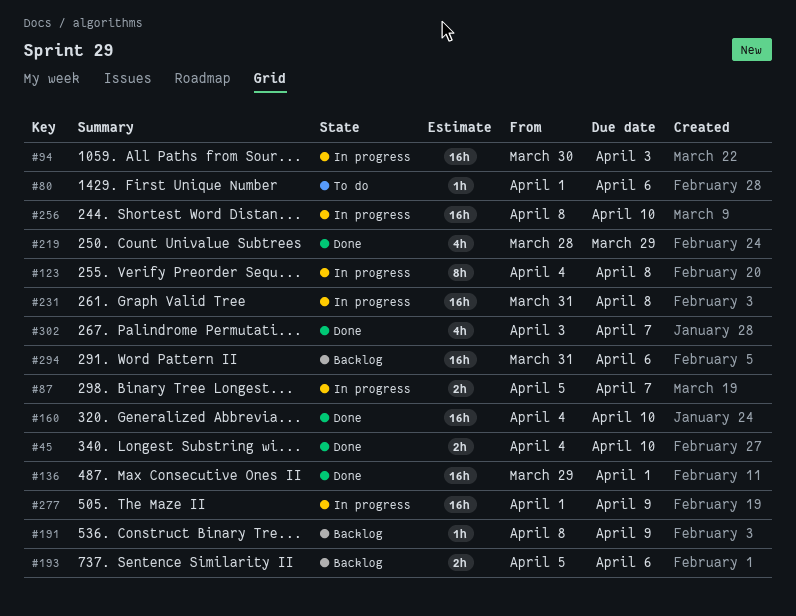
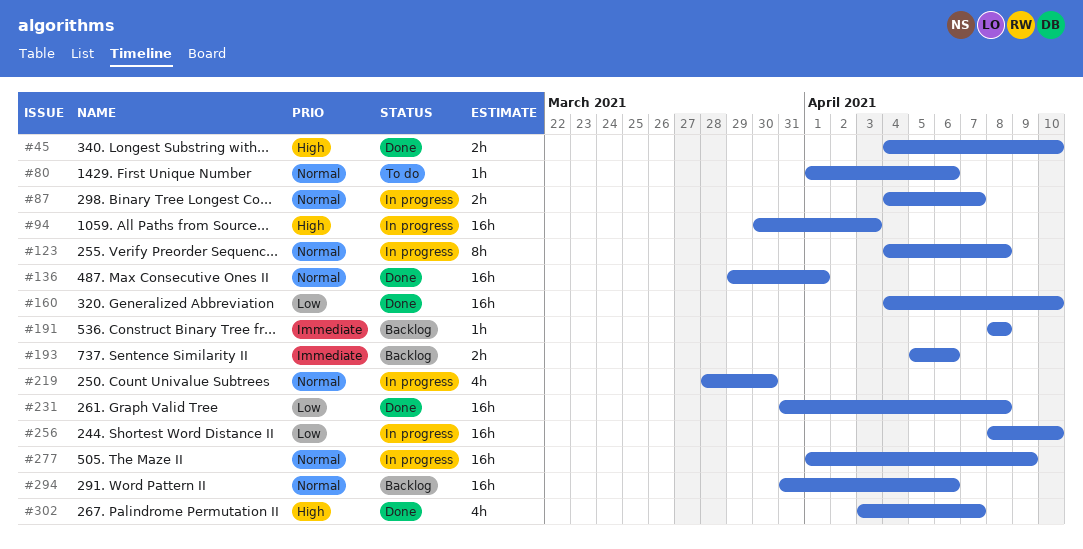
#87, start: Apr 5 -> Apr 4
#191, due: Apr 9 -> Apr 8
#219, status: Done -> In progress
#219, due: Mar 29 -> Mar 30
#231, status: In progress -> Done

